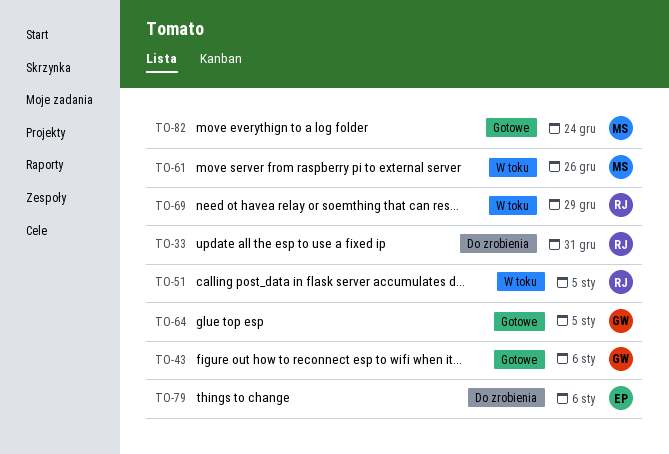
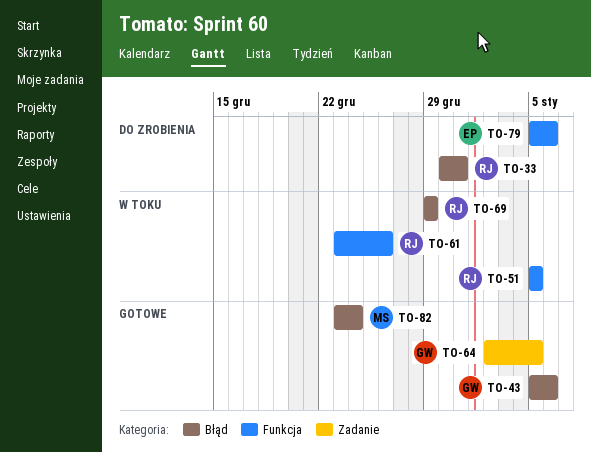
TO-61, owner: MS -> RJ

